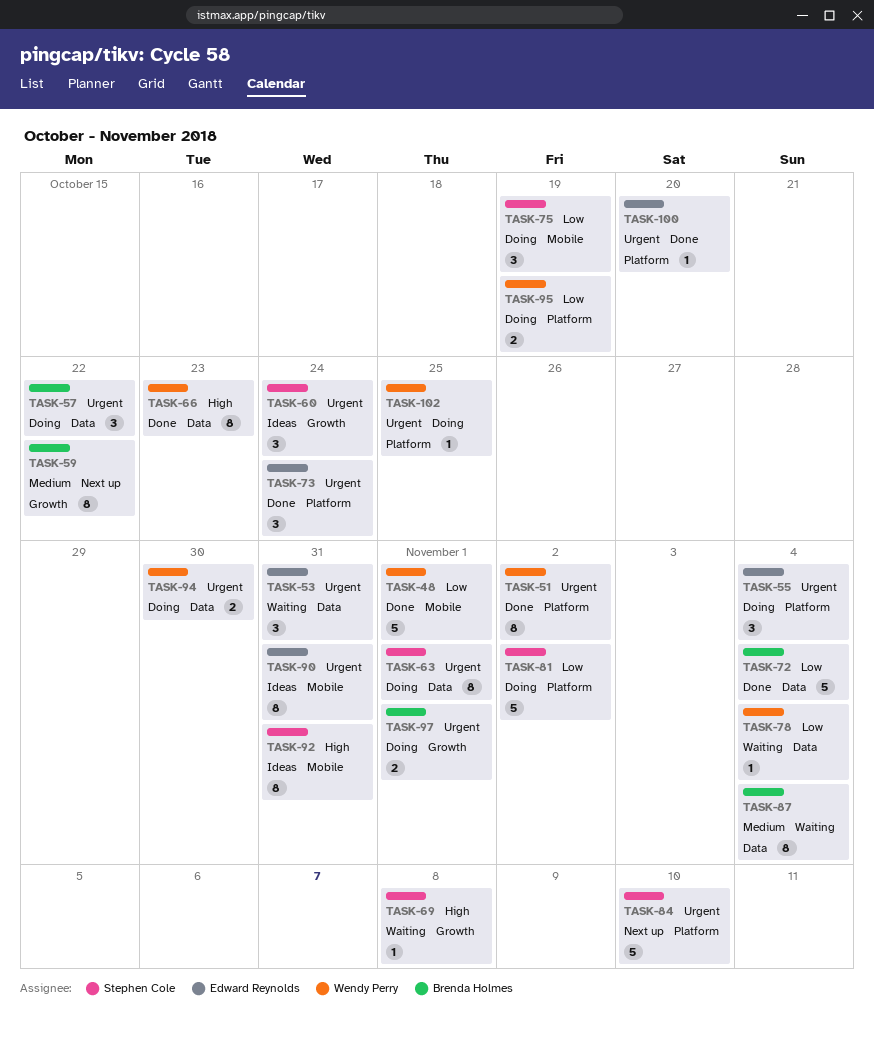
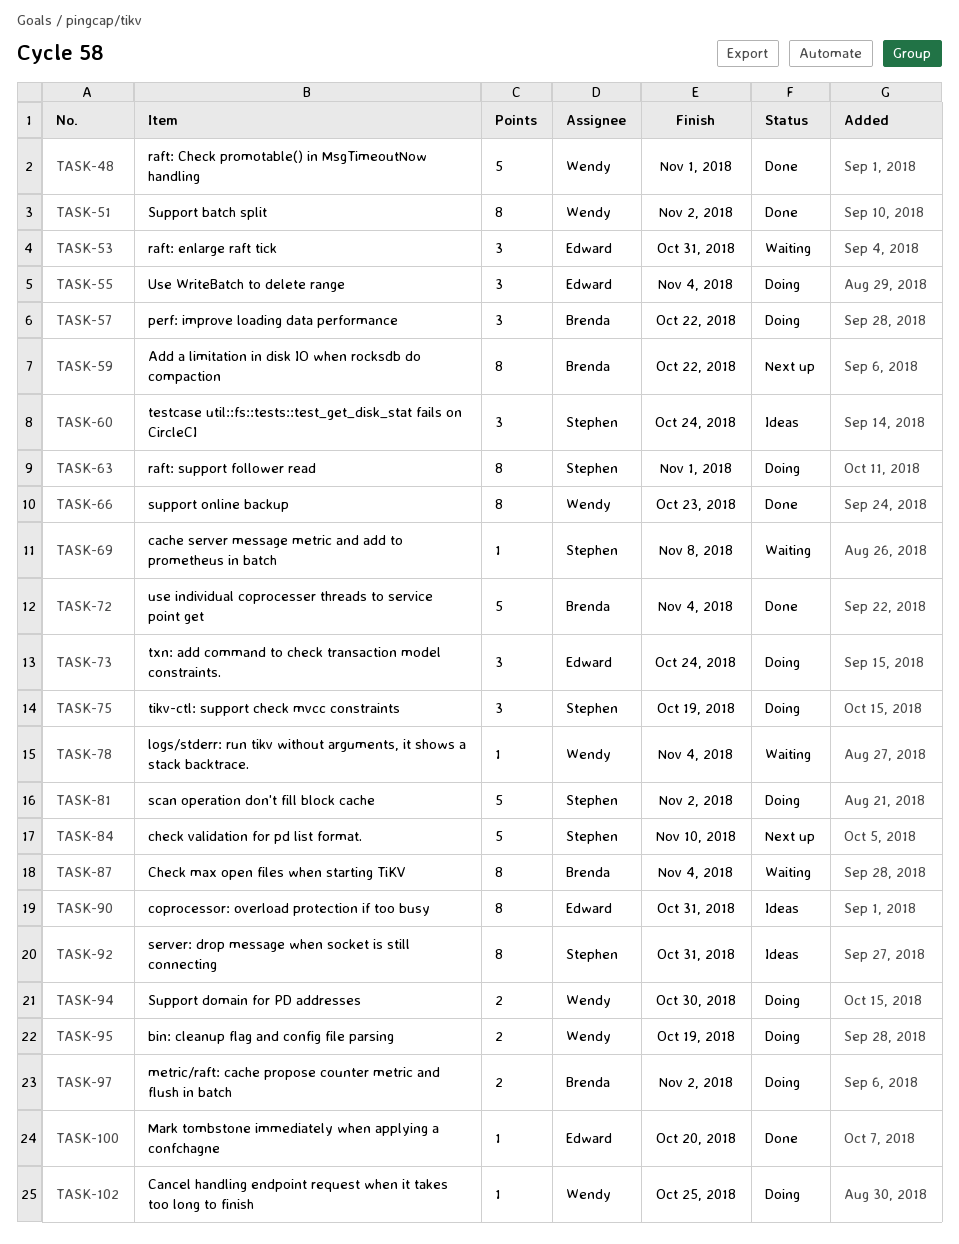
TASK-73, status: Done -> Doing
TASK-97, due: Nov 1 -> Nov 2

